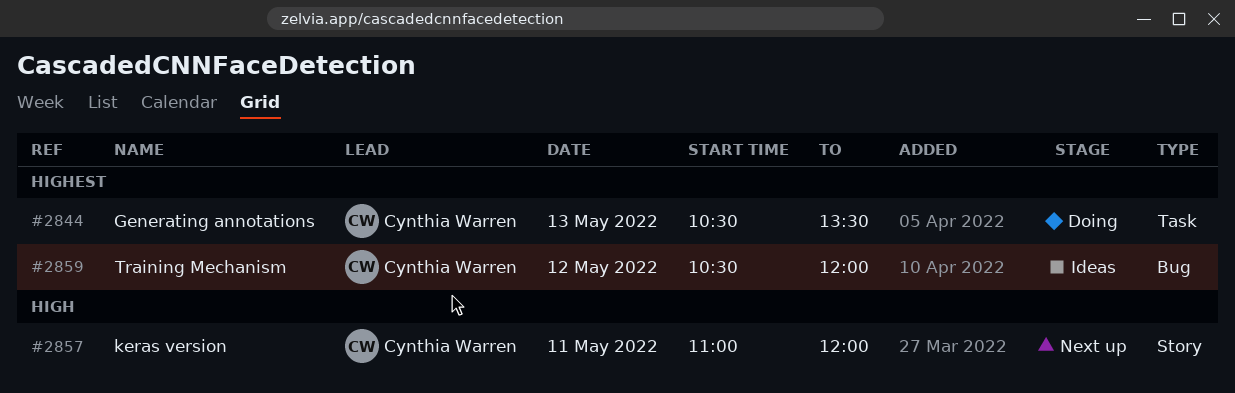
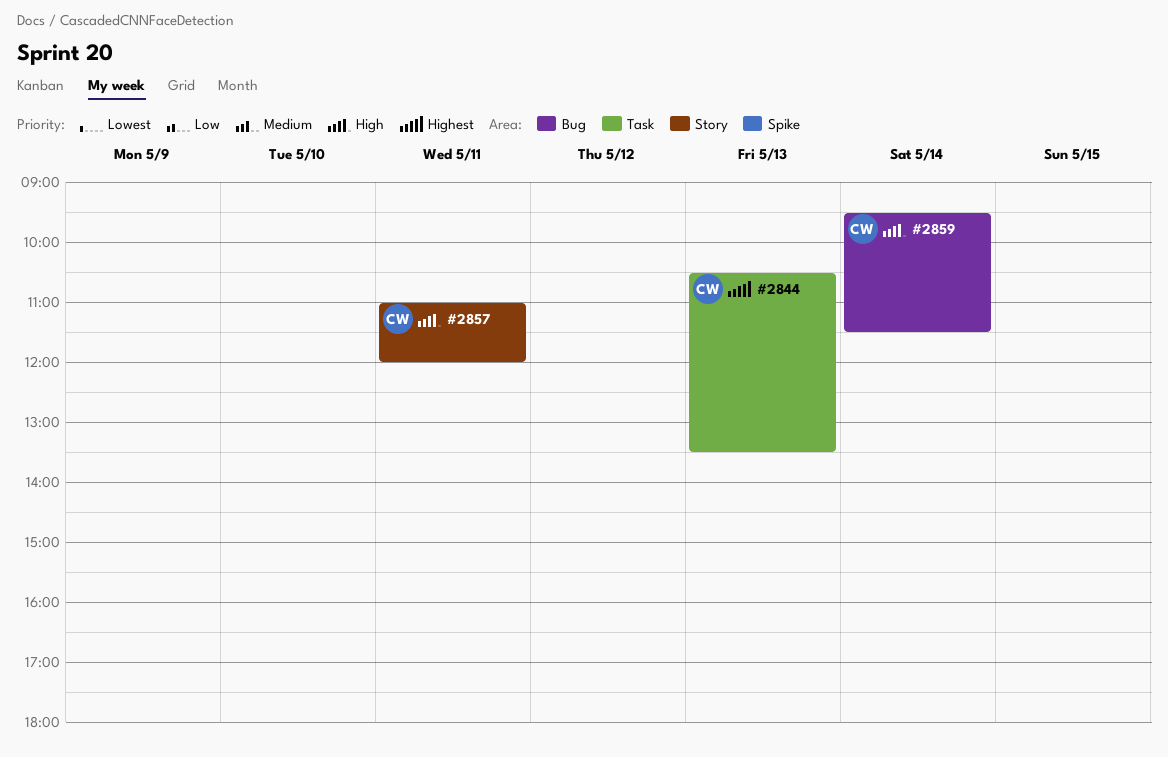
#2859, priority: Highest -> High
#2859, day: May 12 -> May 14
#2859, begins: 10:30 -> 09:30
#2859, ends: 12:00 -> 11:30

